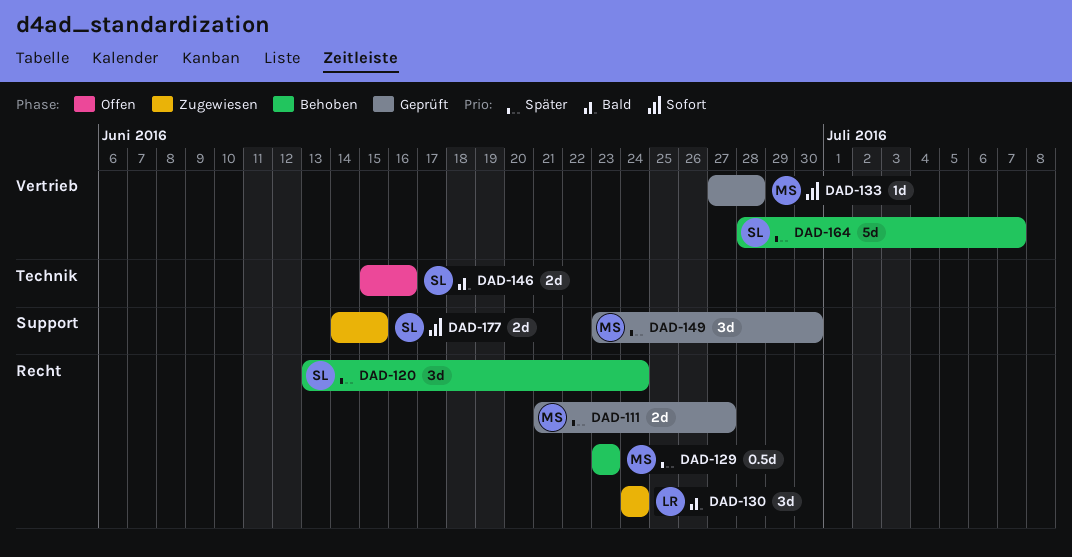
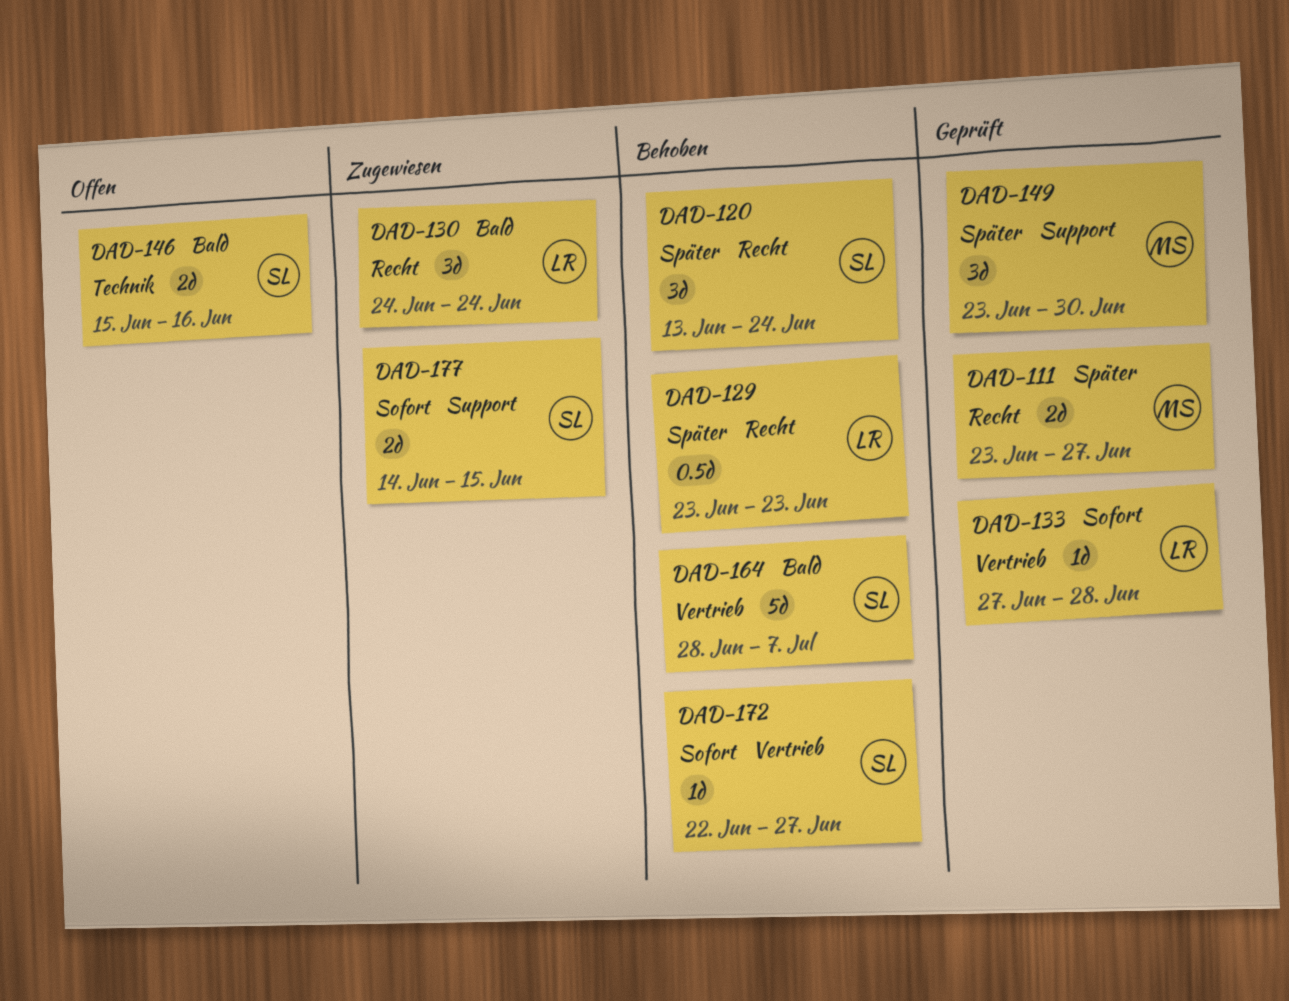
DAD-111, start: Jun 21 -> Jun 23
DAD-129, owner: MS -> LR
DAD-133, owner: MS -> LR
DAD-164, priority: Später -> Bald
DAD-172: none -> present

